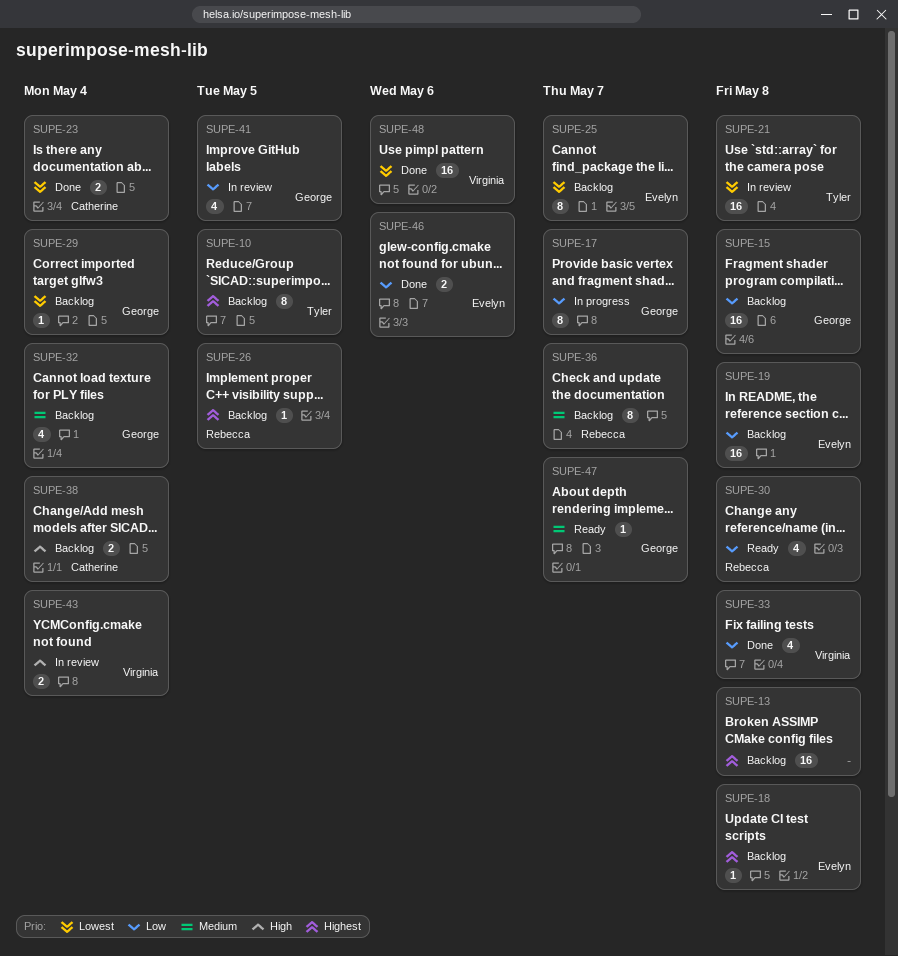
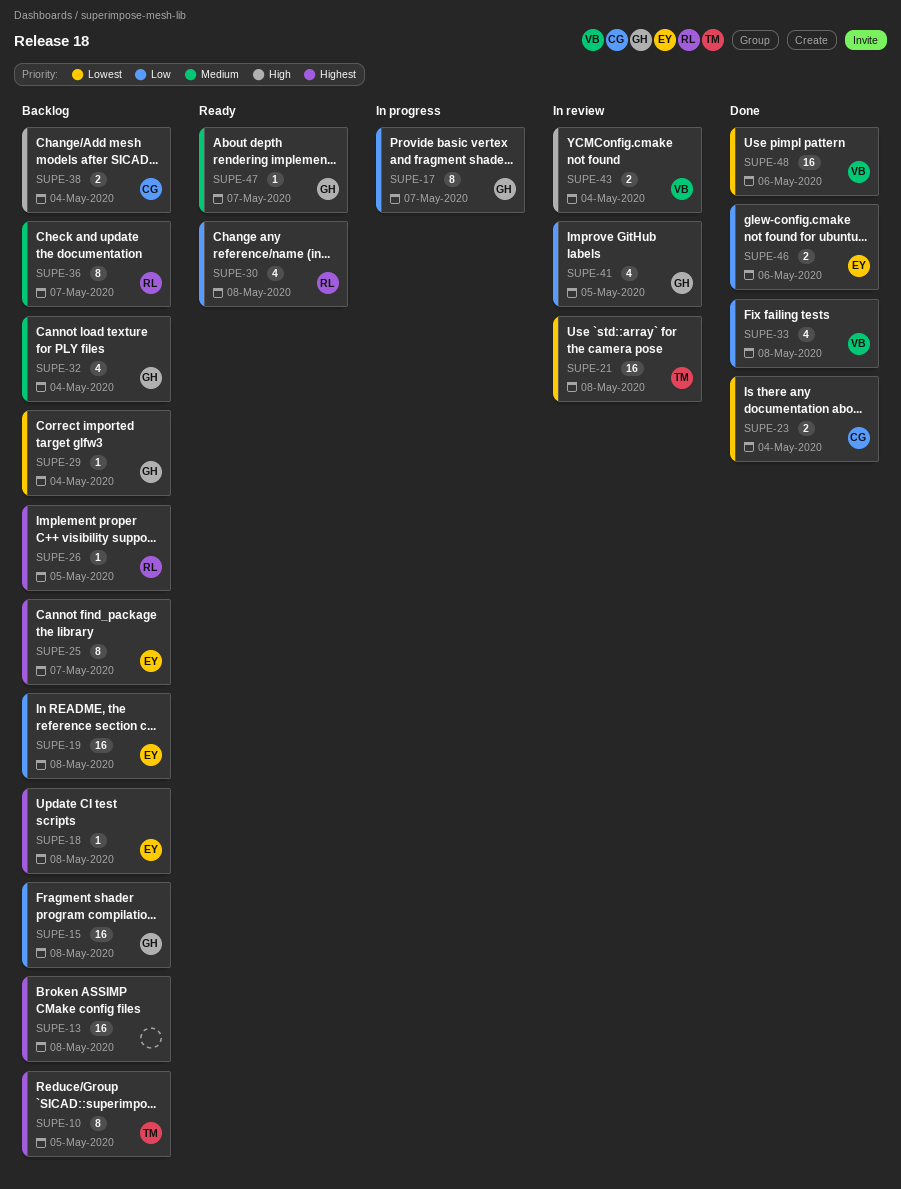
SUPE-25, priority: Lowest -> Highest

